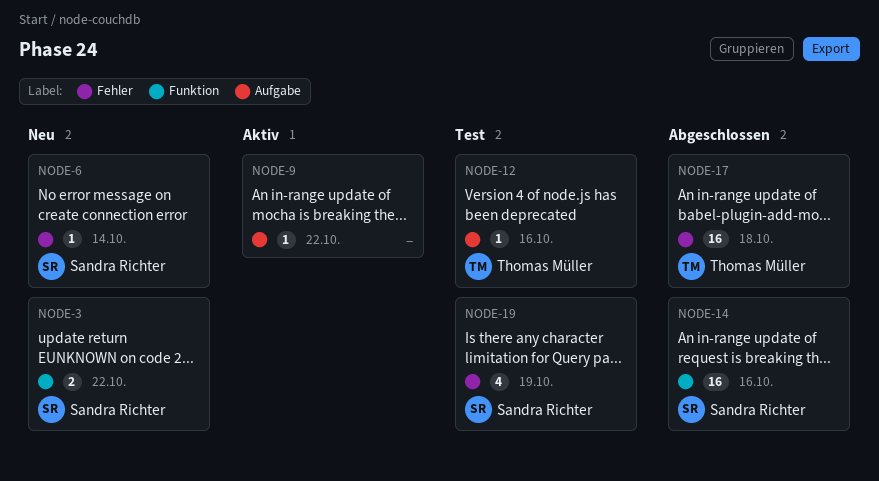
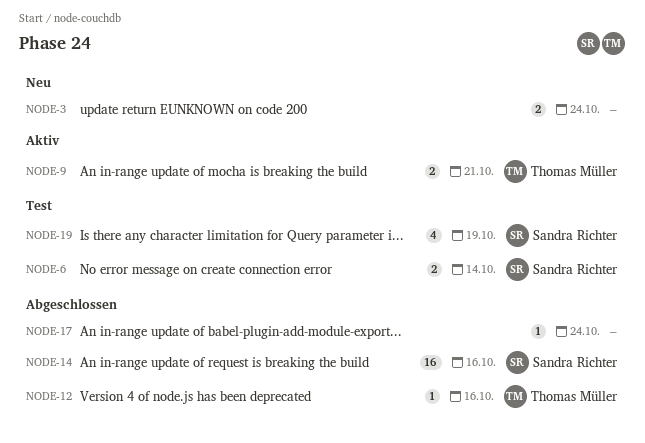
NODE-3, owner: Sandra Richter -> none
NODE-3, due: Oct 22 -> Oct 24
NODE-6, status: Neu -> Test
NODE-6, estimate: 1 -> 2
NODE-9, owner: none -> Thomas Müller
NODE-9, estimate: 1 -> 2
NODE-9, due: Oct 22 -> Oct 21
NODE-12, status: Test -> Abgeschlossen
NODE-17, owner: Thomas Müller -> none
NODE-17, estimate: 16 -> 1
NODE-17, due: Oct 18 -> Oct 24

